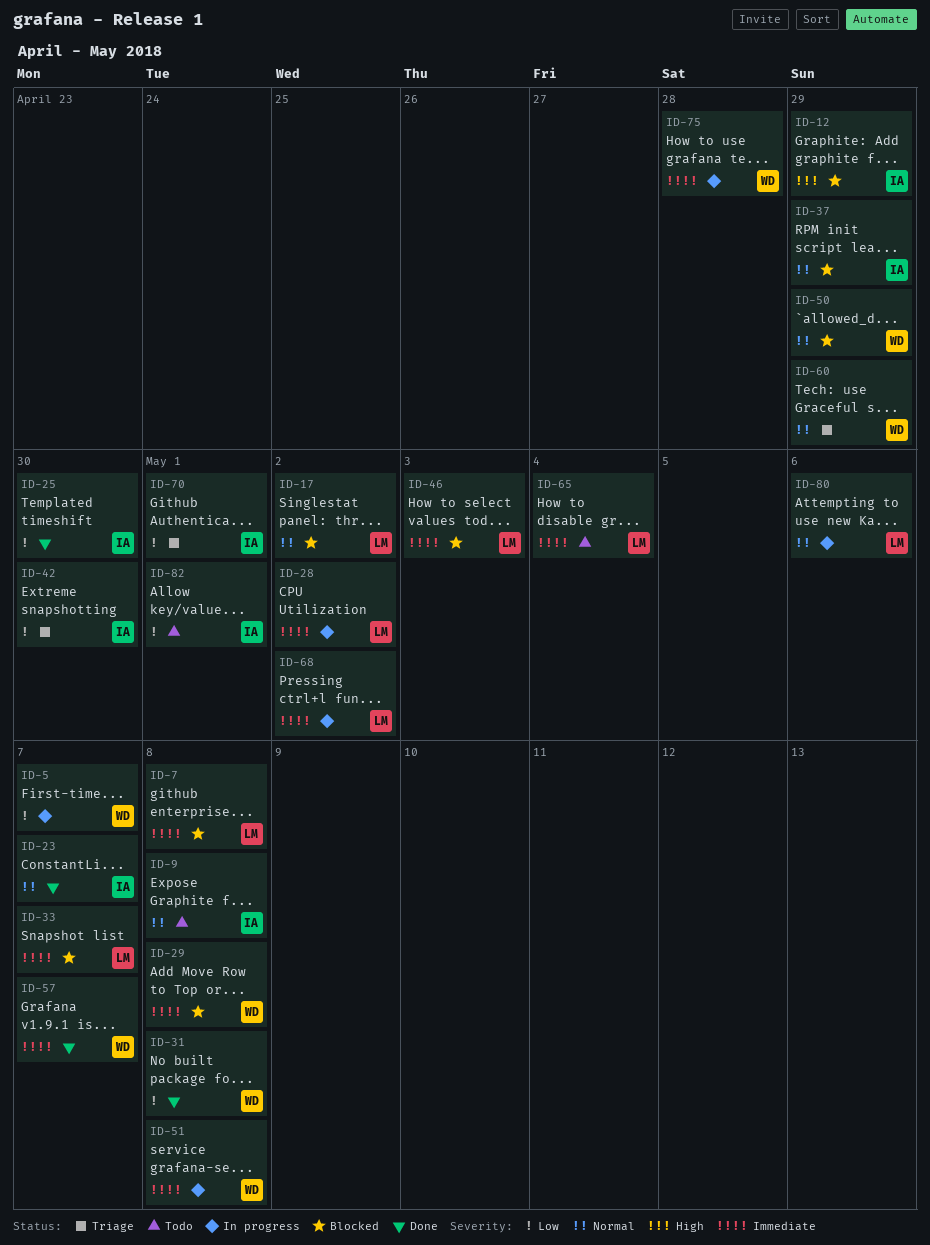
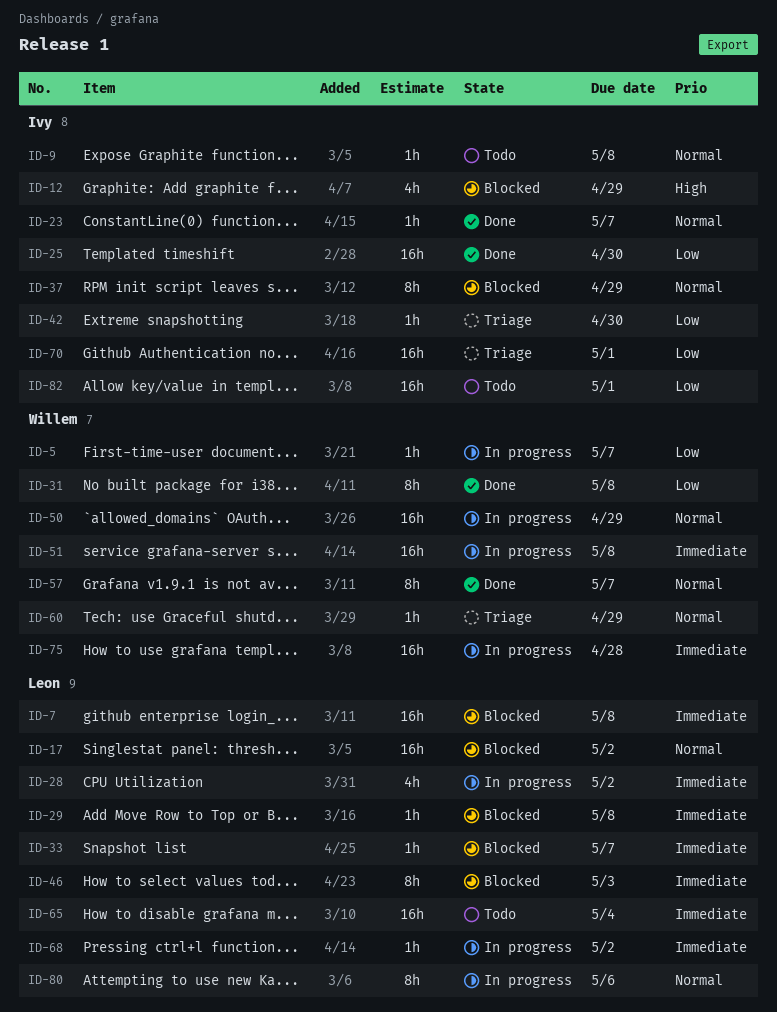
ID-29, owner: Willem -> Leon
ID-50, status: Blocked -> In progress
ID-57, priority: Immediate -> Normal

